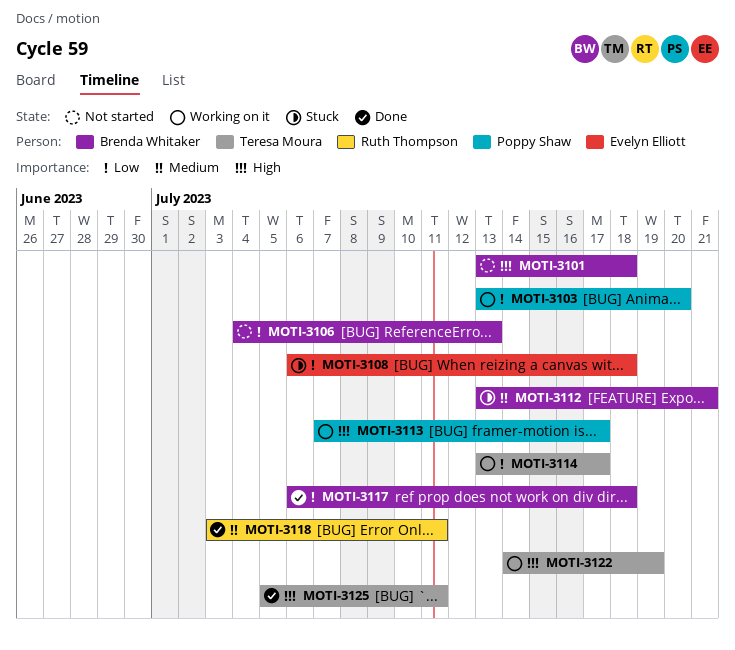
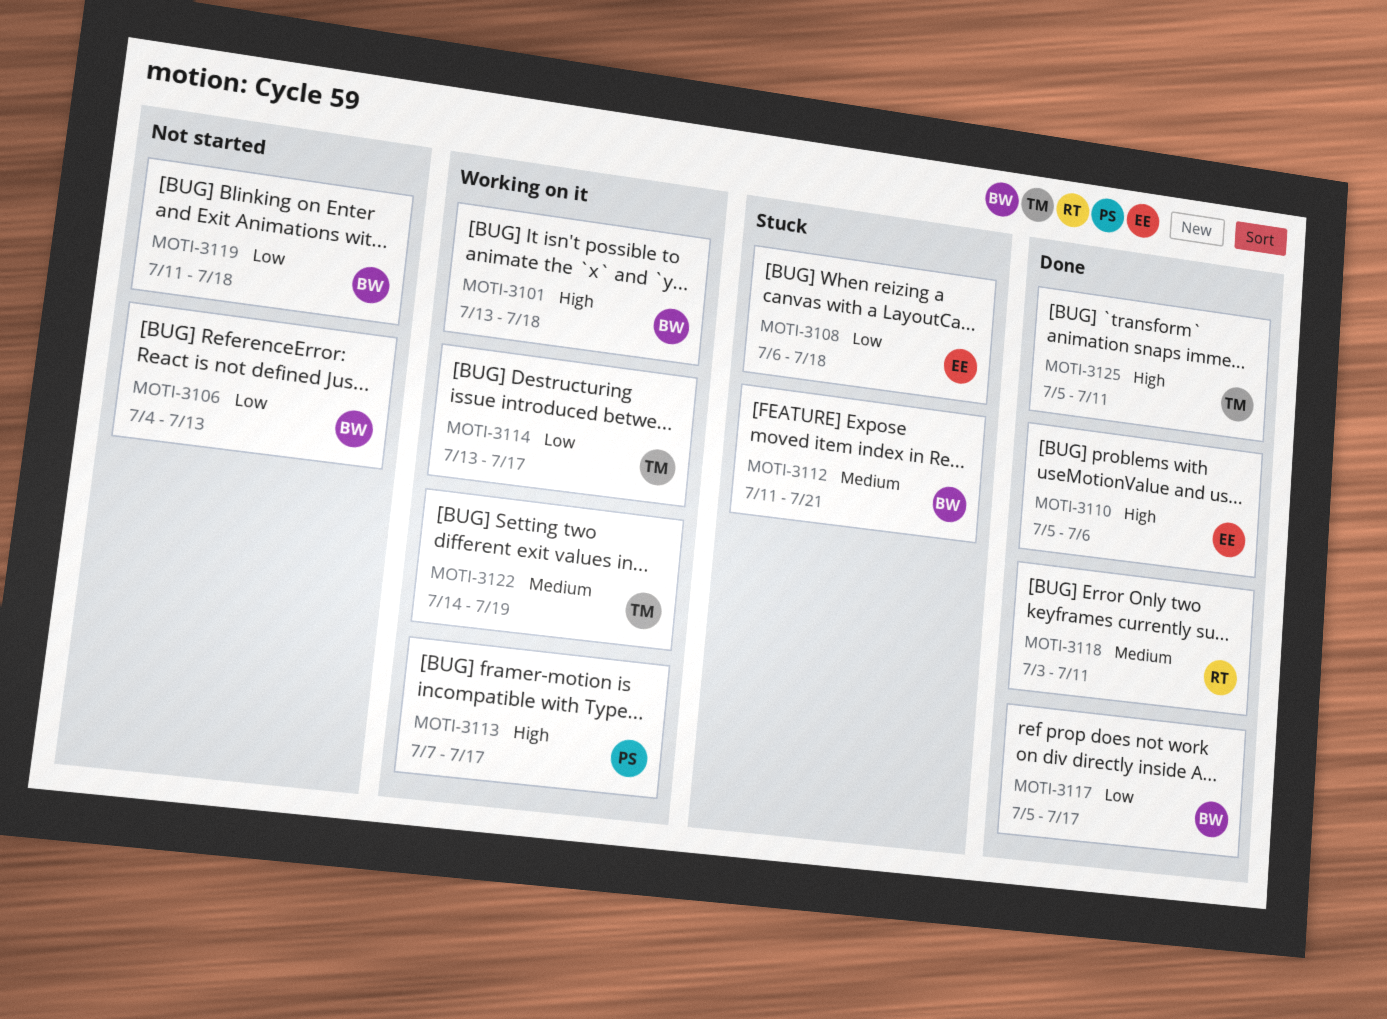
MOTI-3101, status: Not started -> Working on it
MOTI-3103: present -> none
MOTI-3110: none -> present
MOTI-3112, start: Jul 13 -> Jul 11
MOTI-3117, start: Jul 6 -> Jul 5
MOTI-3117, due: Jul 18 -> Jul 17
MOTI-3119: none -> present
MOTI-3122, priority: High -> Medium

